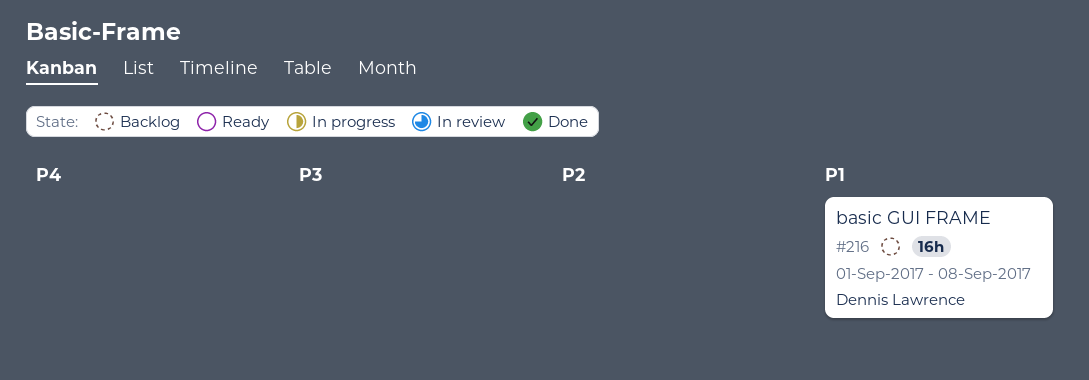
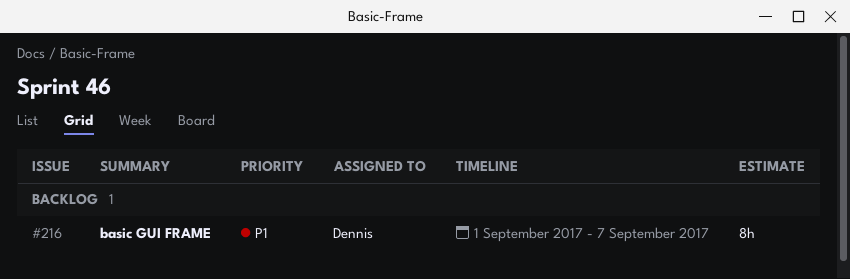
#216, estimate: 16h -> 8h
#216, due: Sep 8 -> Sep 7

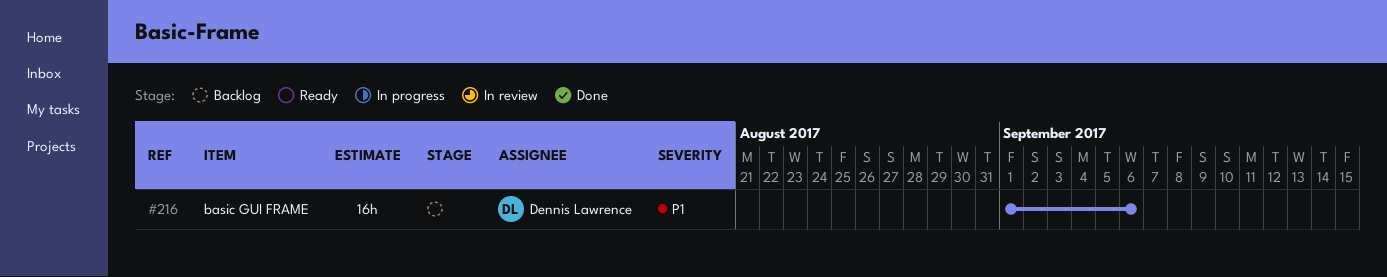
#216, estimate: 8h -> 16h
#216, due: Sep 7 -> Sep 6

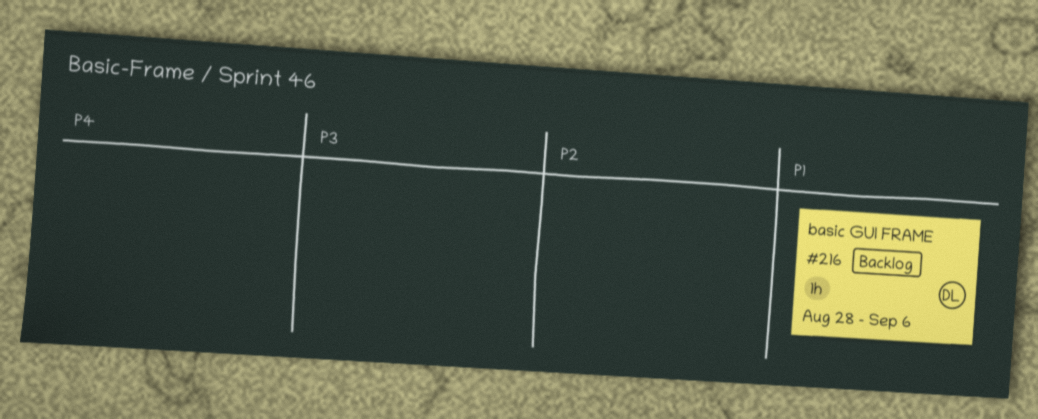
#216, estimate: 16h -> 1h
#216, start: Sep 1 -> Aug 28

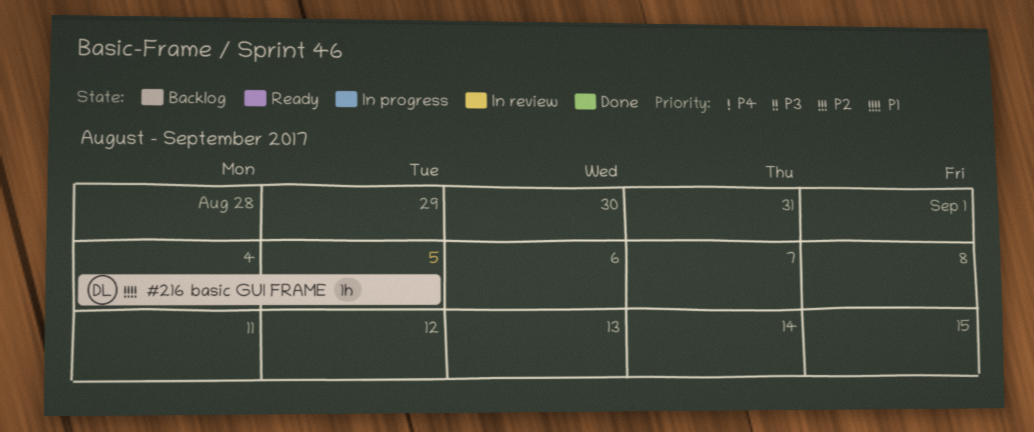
#216, start: Aug 28 -> Sep 4
#216, due: Sep 6 -> Sep 5

